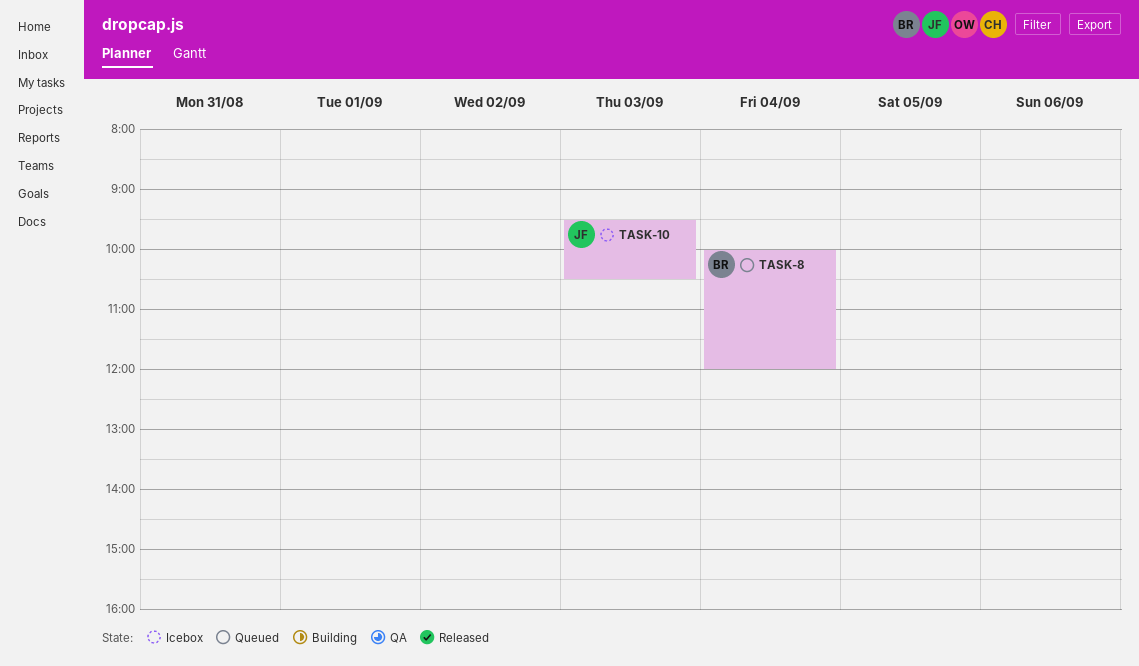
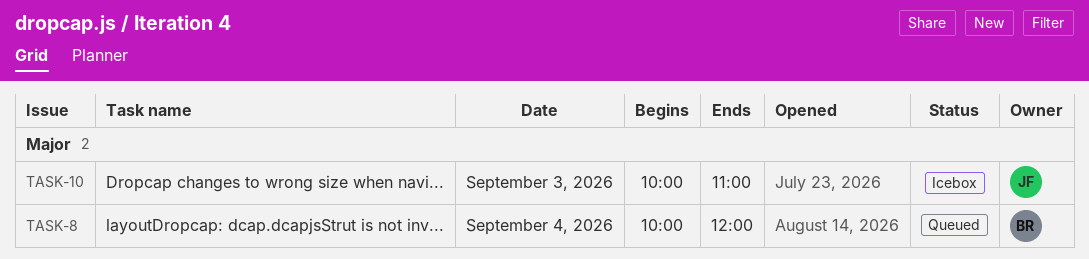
TASK-10, begins: 09:30 -> 10:00
TASK-10, ends: 10:30 -> 11:00

